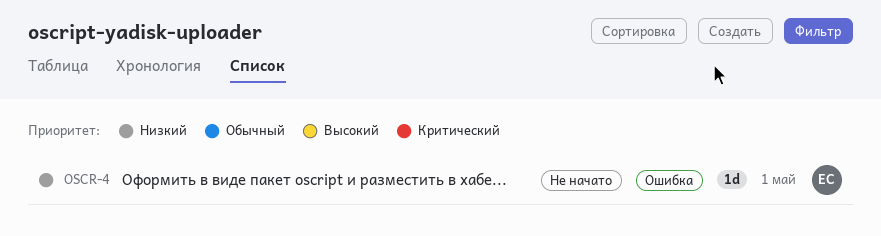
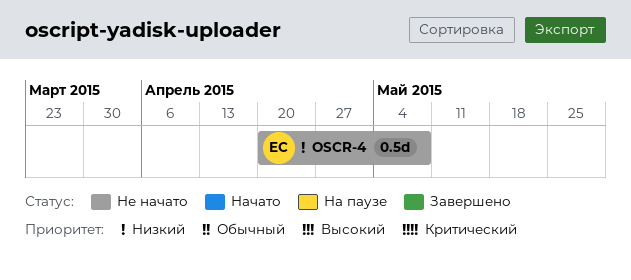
OSCR-4, estimate: 1d -> 0.5d
OSCR-4, due: May 1 -> May 8

